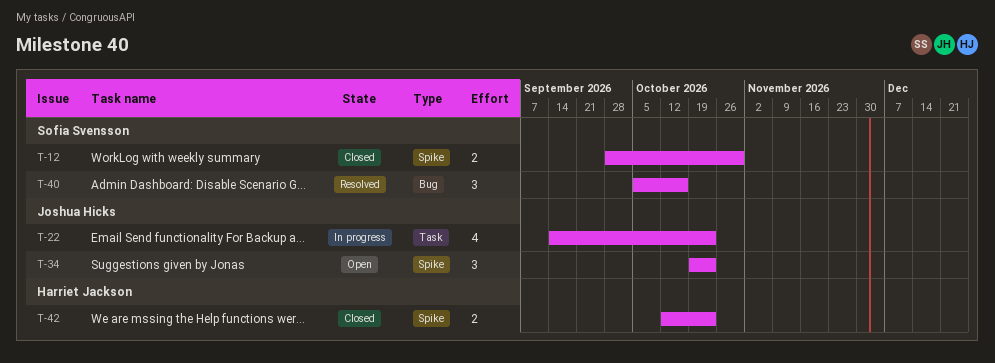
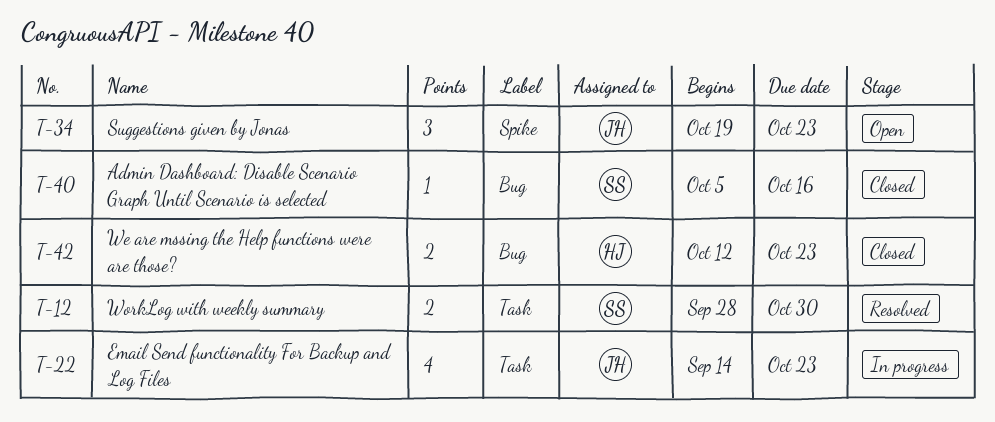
T-12, status: Closed -> Resolved
T-12, label: Spike -> Task
T-40, status: Resolved -> Closed
T-40, estimate: 3 -> 1
T-42, label: Spike -> Bug

